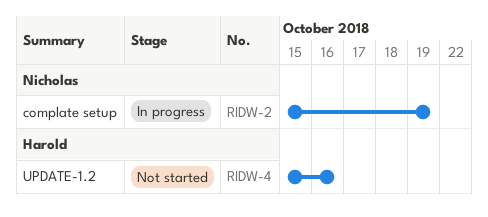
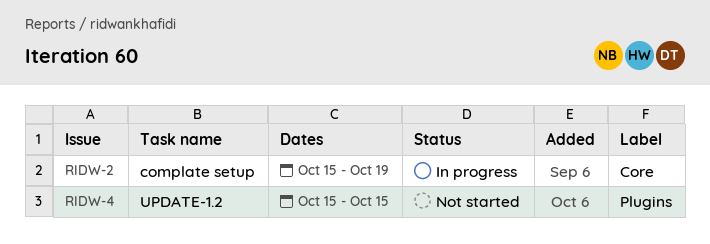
RIDW-4, due: Oct 16 -> Oct 15

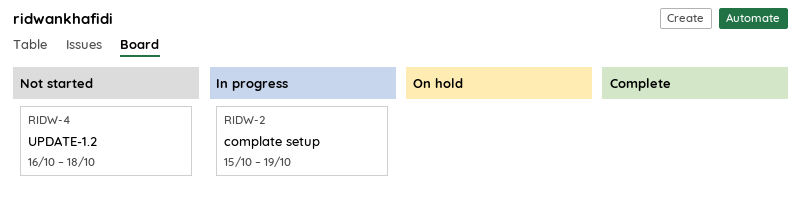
RIDW-4, start: Oct 15 -> Oct 16
RIDW-4, due: Oct 15 -> Oct 18

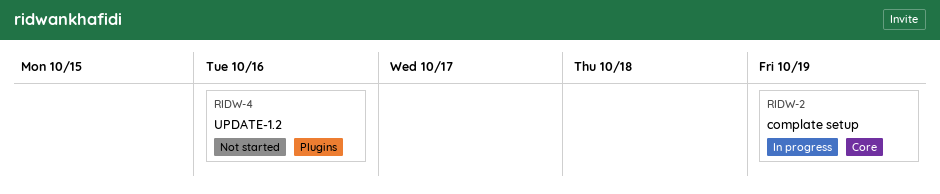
RIDW-4, due: Oct 18 -> Oct 16

